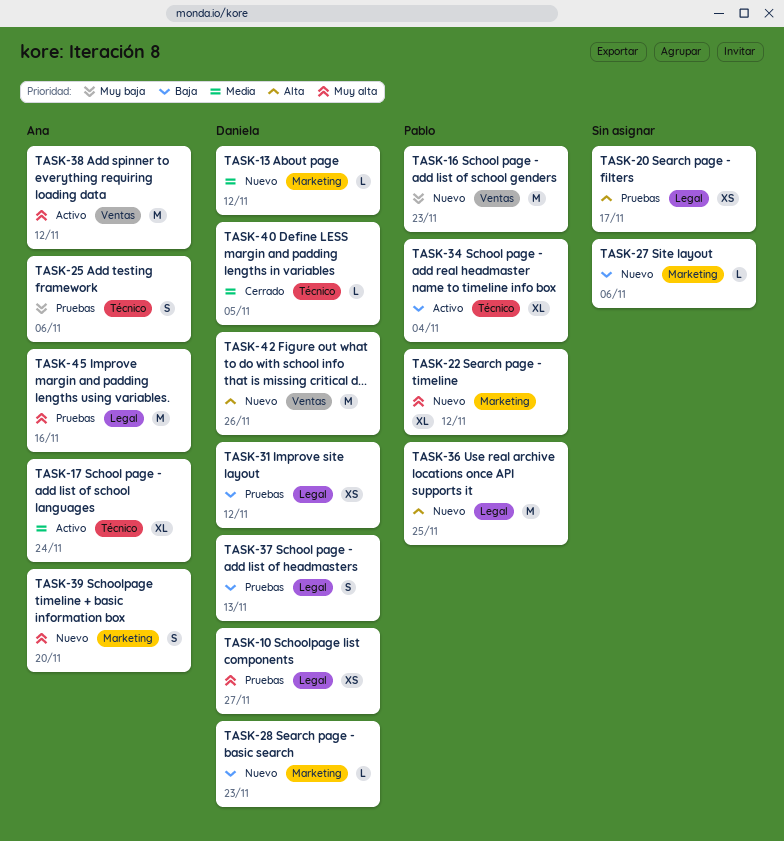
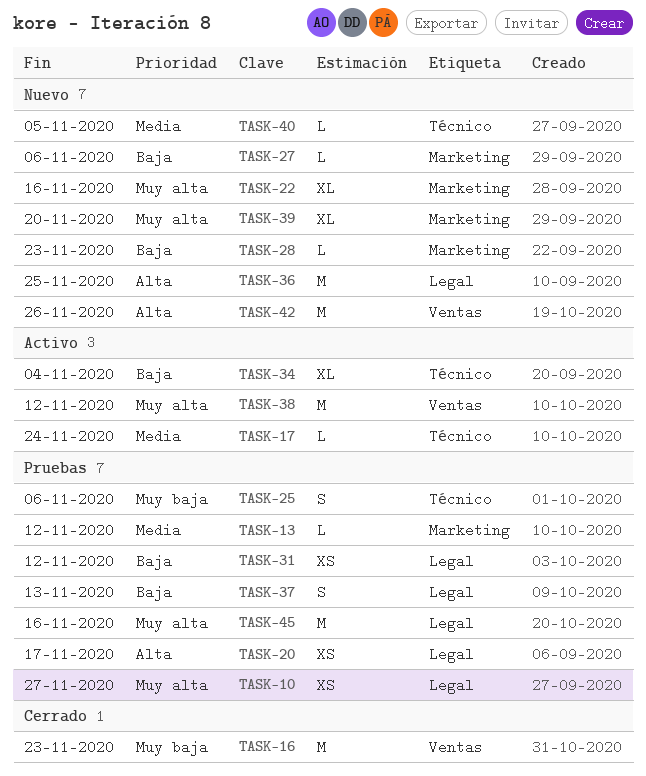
TASK-13, status: Nuevo -> Pruebas
TASK-16, status: Nuevo -> Cerrado
TASK-17, estimate: XL -> L
TASK-22, due: Nov 12 -> Nov 16
TASK-39, estimate: S -> XL
TASK-40, status: Cerrado -> Nuevo

